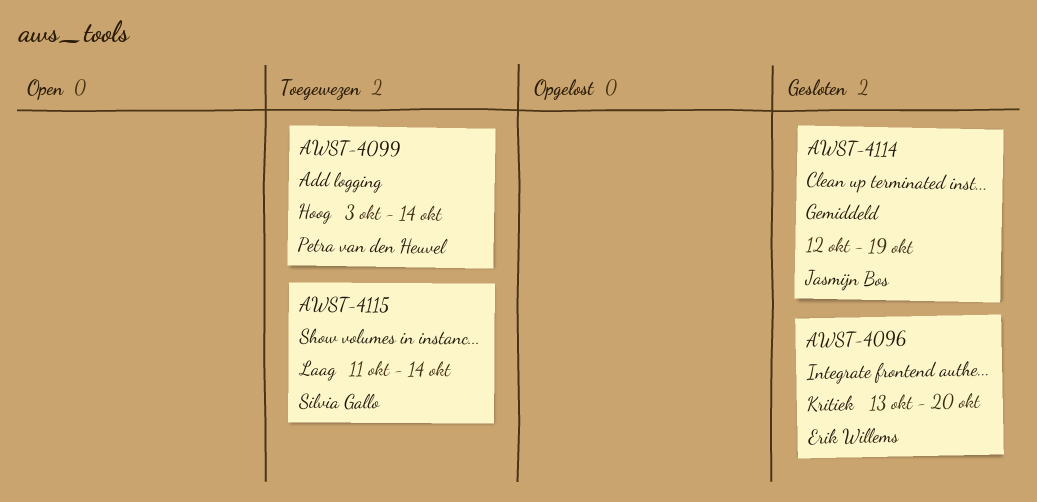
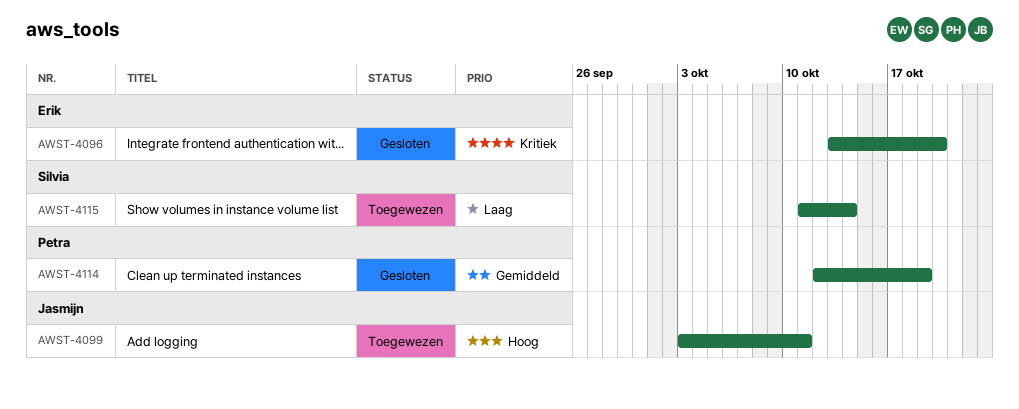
AWST-4099, owner: Petra van den Heuvel -> Jasmijn Bos
AWST-4099, due: Oct 14 -> Oct 11
AWST-4114, owner: Jasmijn Bos -> Petra van den Heuvel

